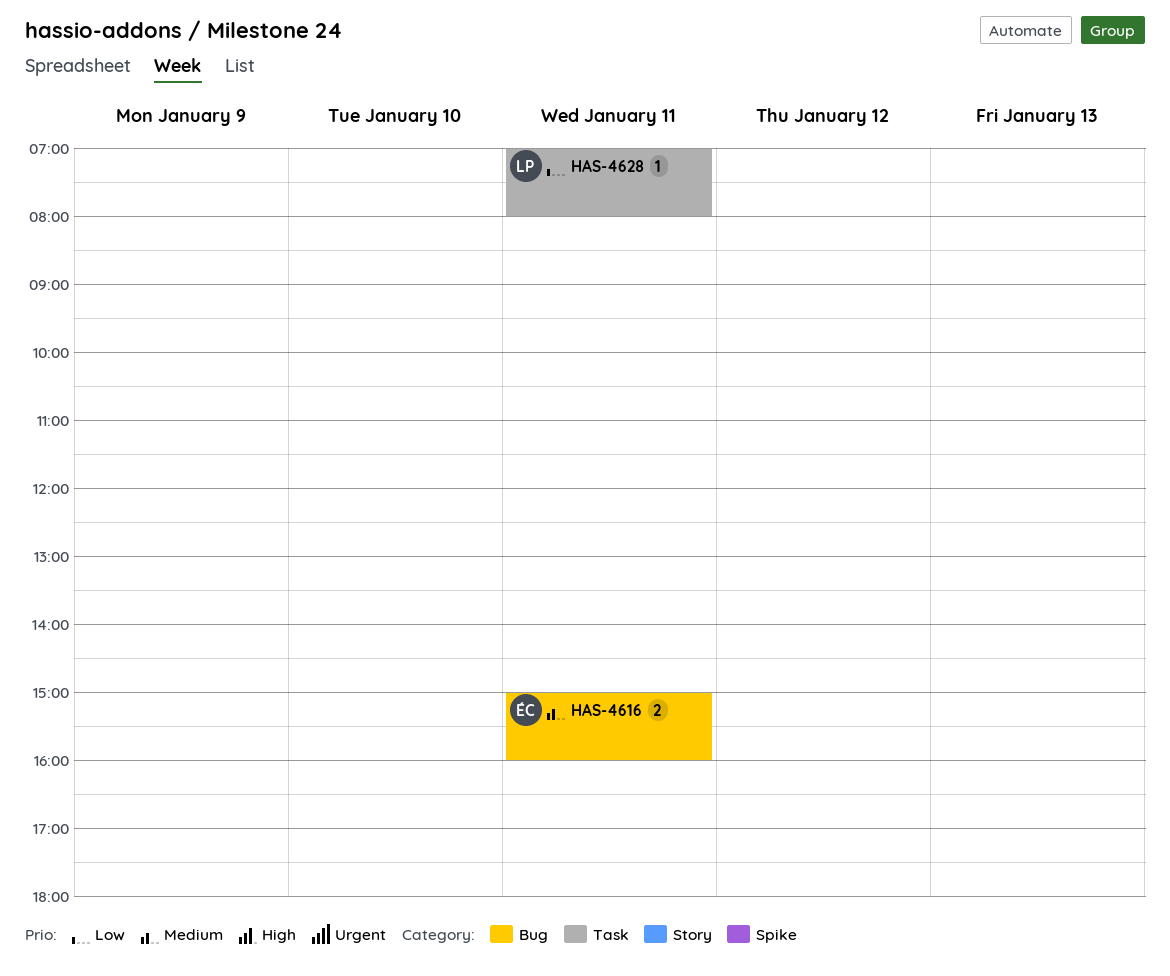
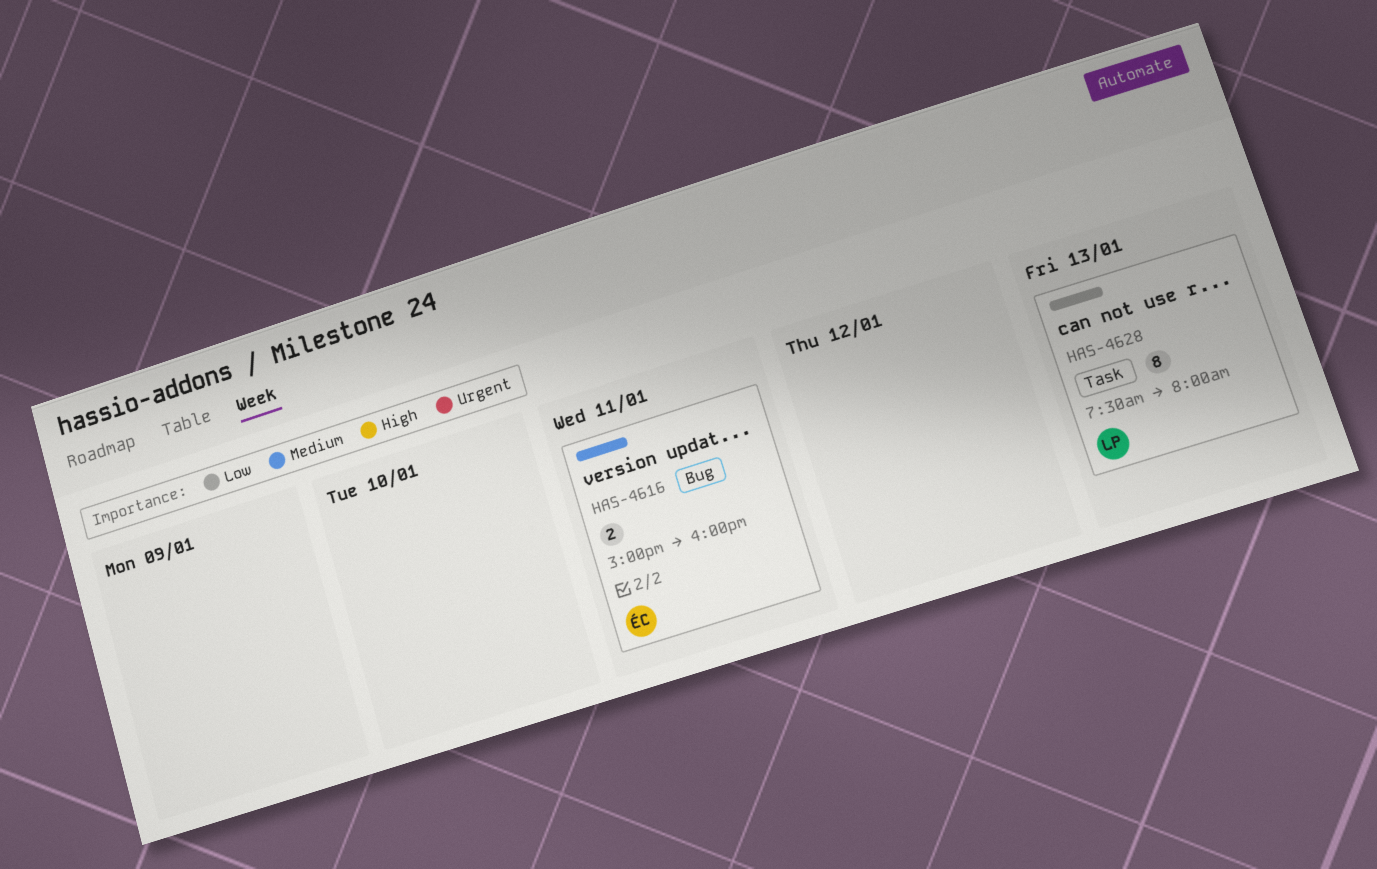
HAS-4628, estimate: 1 -> 8
HAS-4628, day: Jan 11 -> Jan 13
HAS-4628, begins: 07:00 -> 07:30

